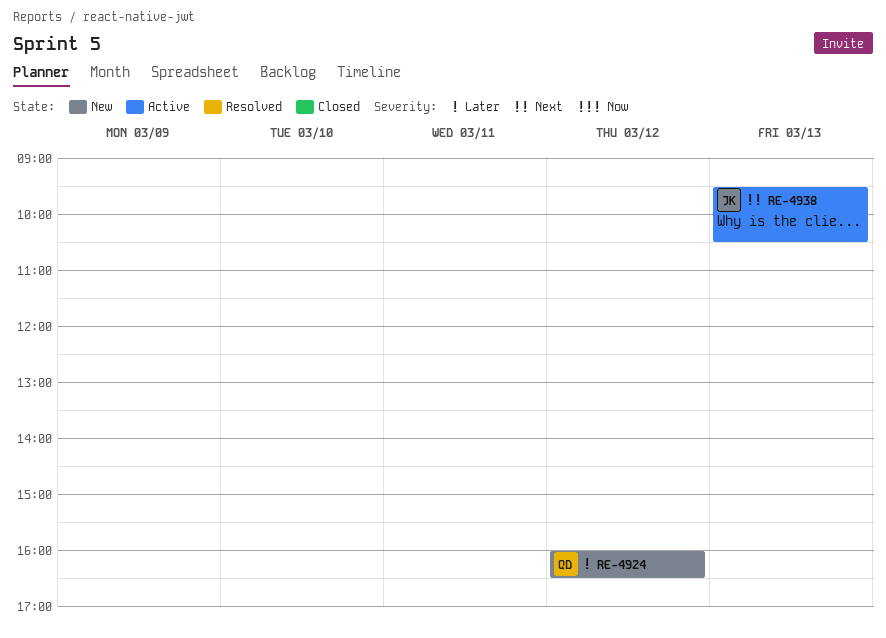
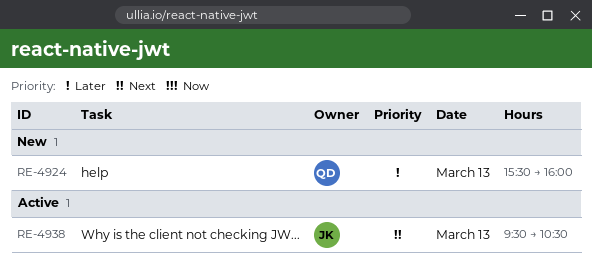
RE-4924, day: Mar 12 -> Mar 13
RE-4924, begins: 16:00 -> 15:30
RE-4924, ends: 16:30 -> 16:00

